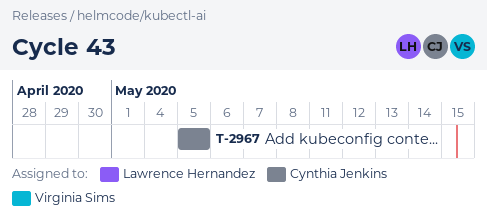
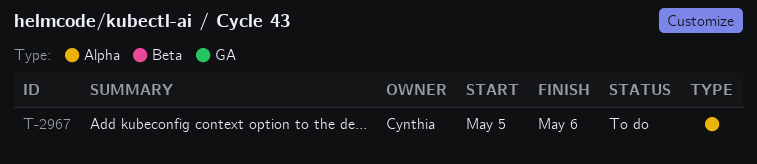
T-2967, due: May 5 -> May 6

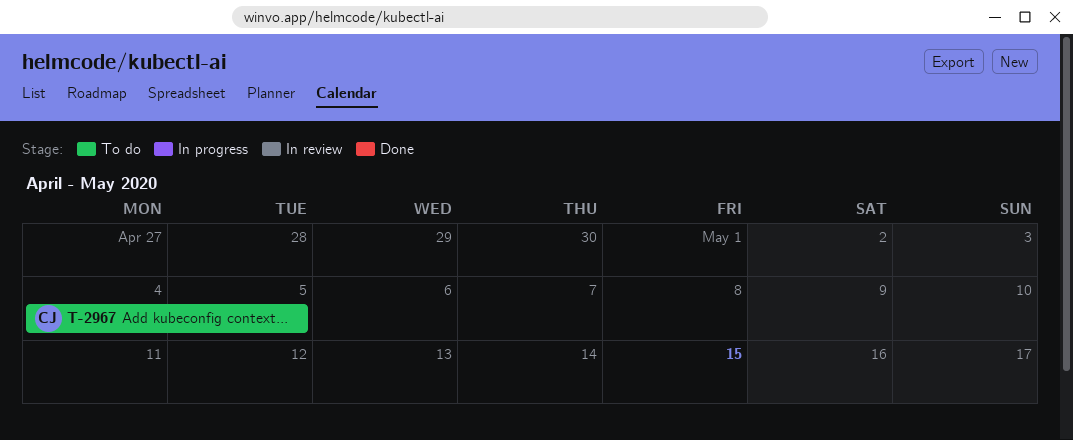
T-2967, start: May 5 -> May 4
T-2967, due: May 6 -> May 5

